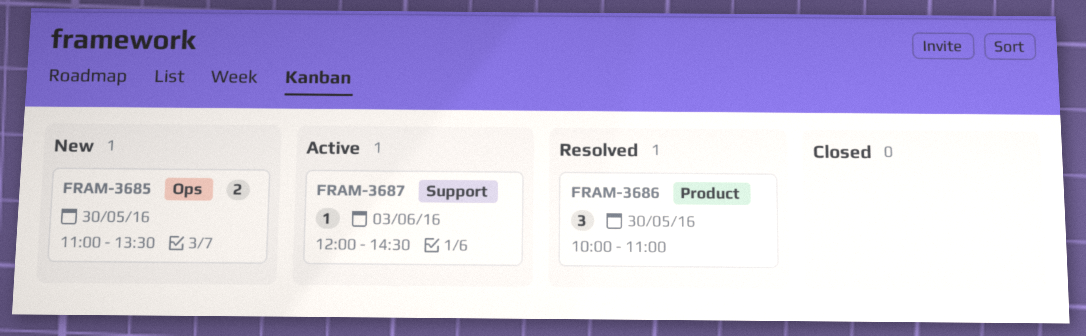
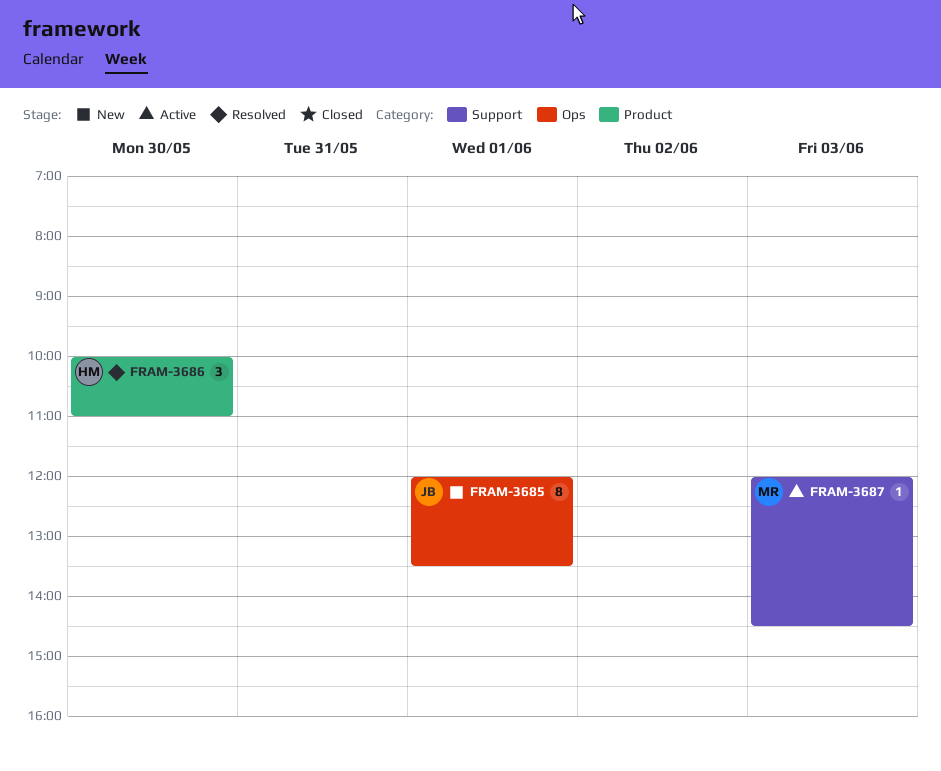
FRAM-3685, estimate: 2 -> 8
FRAM-3685, day: May 30 -> Jun 1
FRAM-3685, begins: 11:00 -> 12:00

